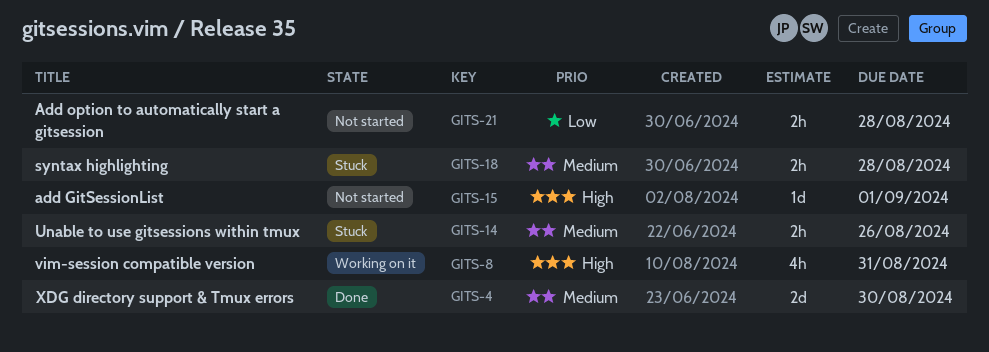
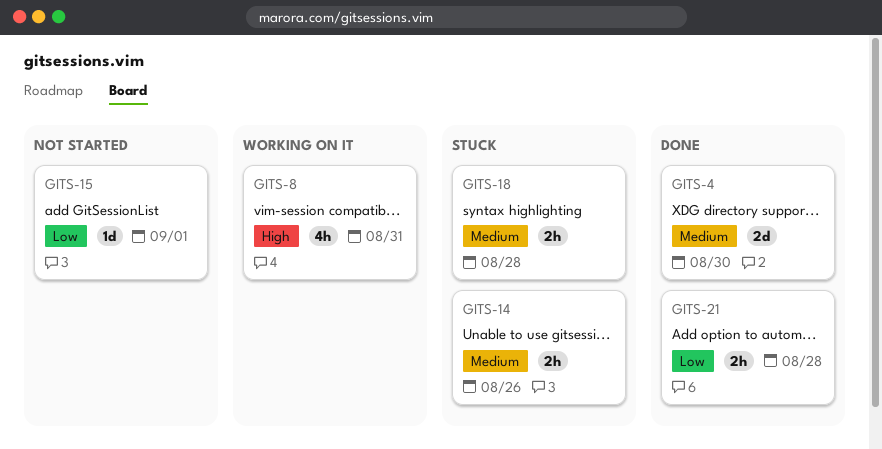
GITS-15, priority: High -> Low
GITS-21, status: Not started -> Done

